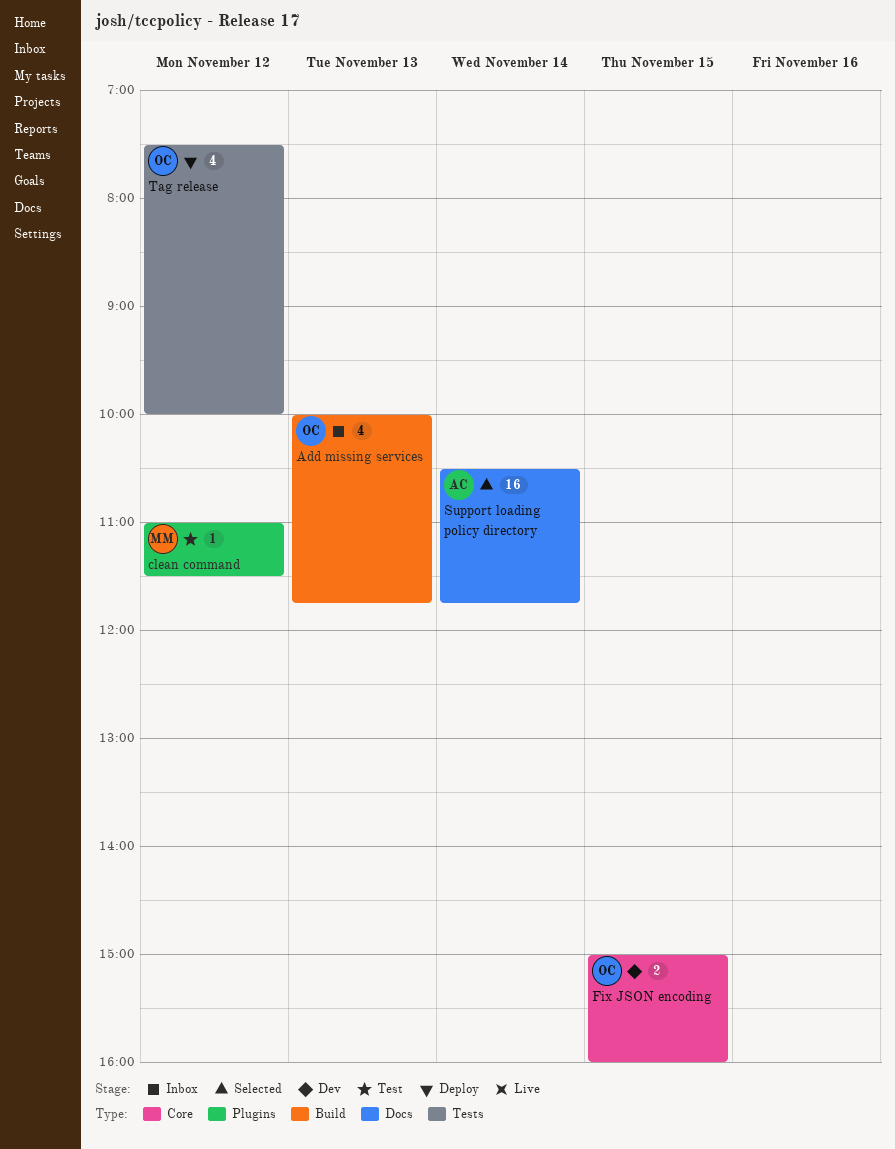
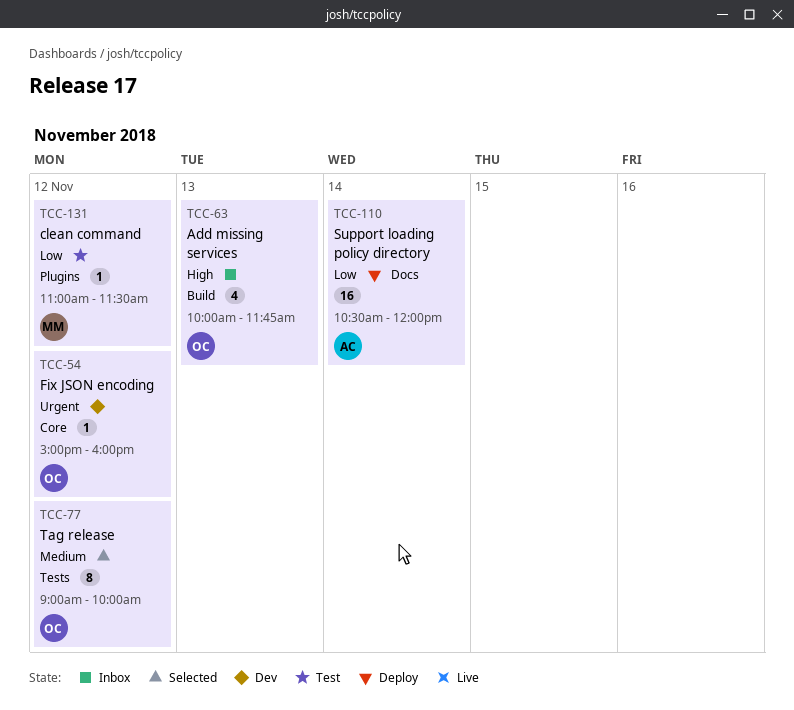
Fix JSON encoding, estimate: 2 -> 1
Fix JSON encoding, day: Nov 15 -> Nov 12
Support loading policy directory, status: Selected -> Deploy
Support loading policy directory, ends: 11:45 -> 12:00
Tag release, status: Deploy -> Selected
Tag release, estimate: 4 -> 8
Tag release, begins: 07:30 -> 09:00

